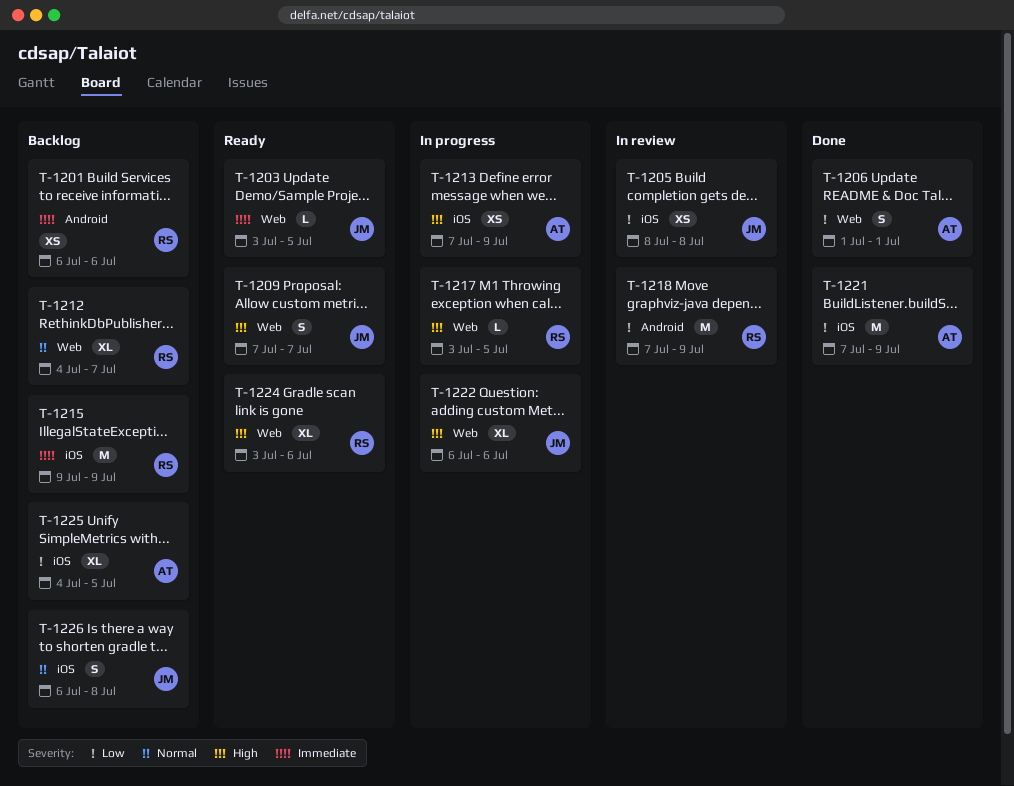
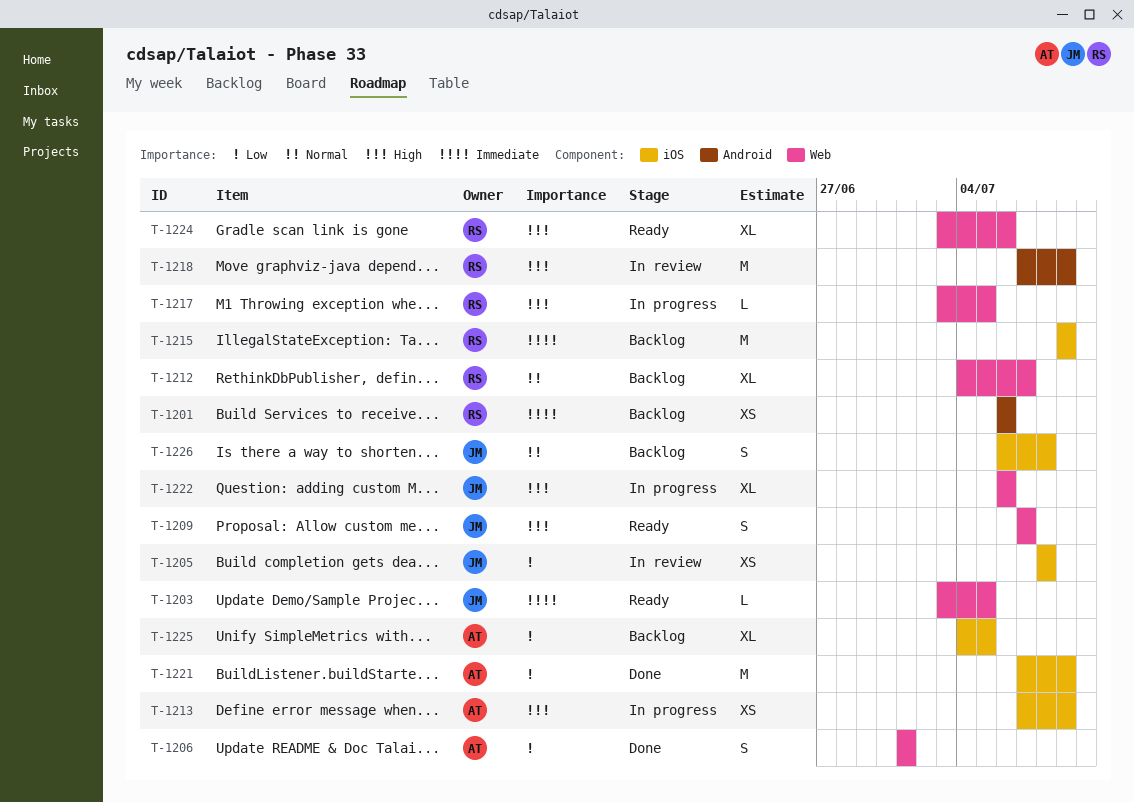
T-1218, priority: Low -> High

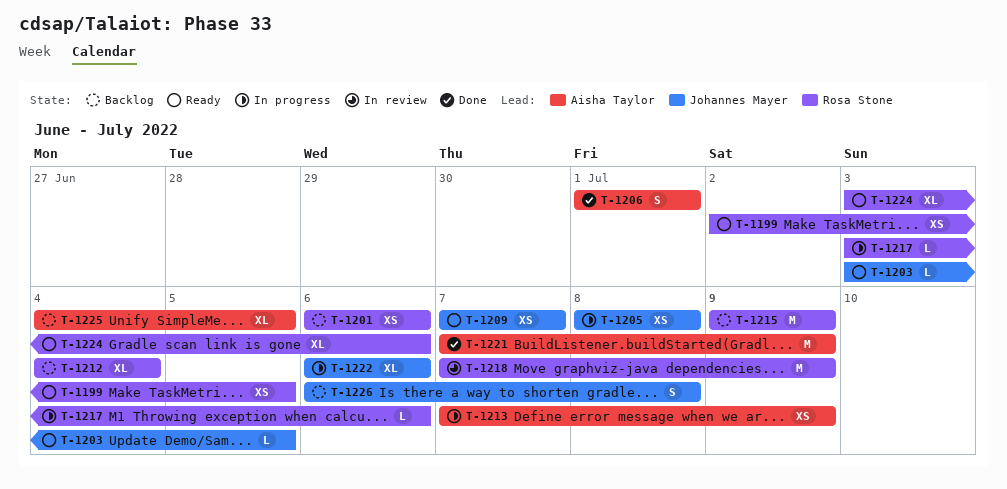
T-1199: none -> present
T-1205, status: In review -> In progress
T-1209, estimate: S -> XS
T-1212, due: Jul 7 -> Jul 4
T-1217, due: Jul 5 -> Jul 6

